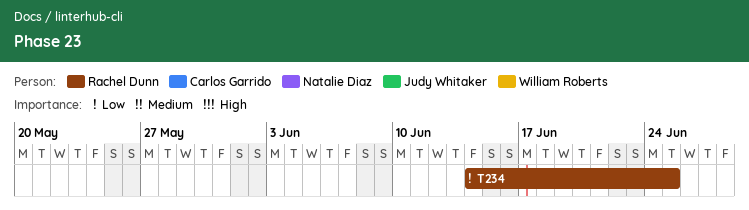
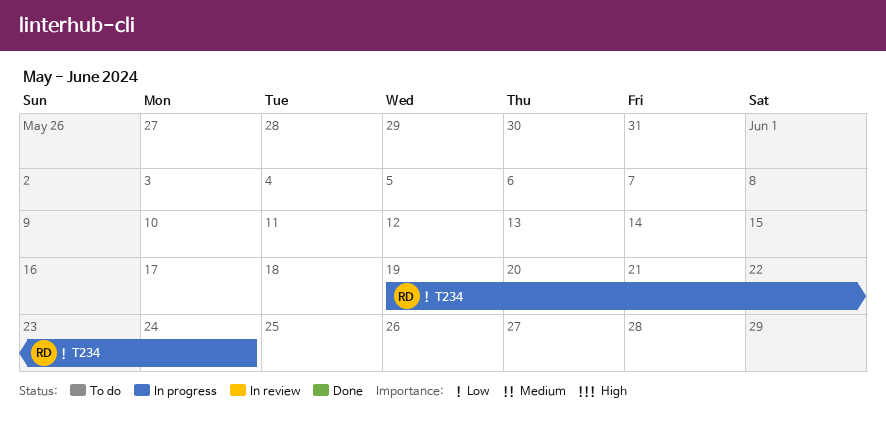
T234, start: Jun 14 -> Jun 19
T234, due: Jun 25 -> Jun 24

